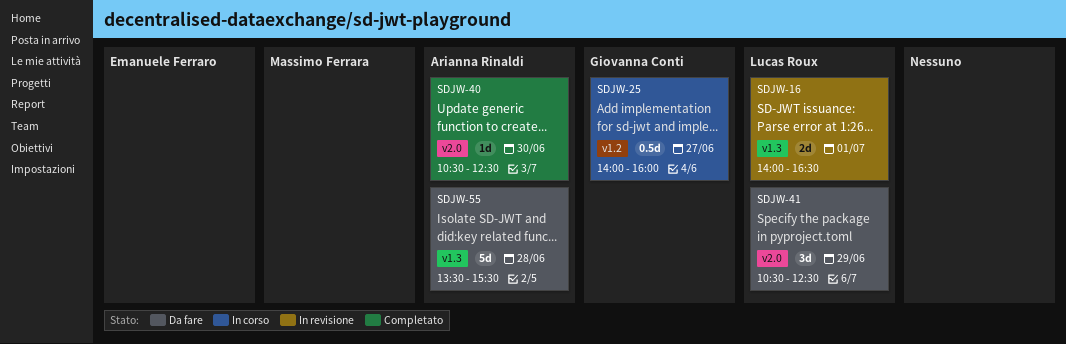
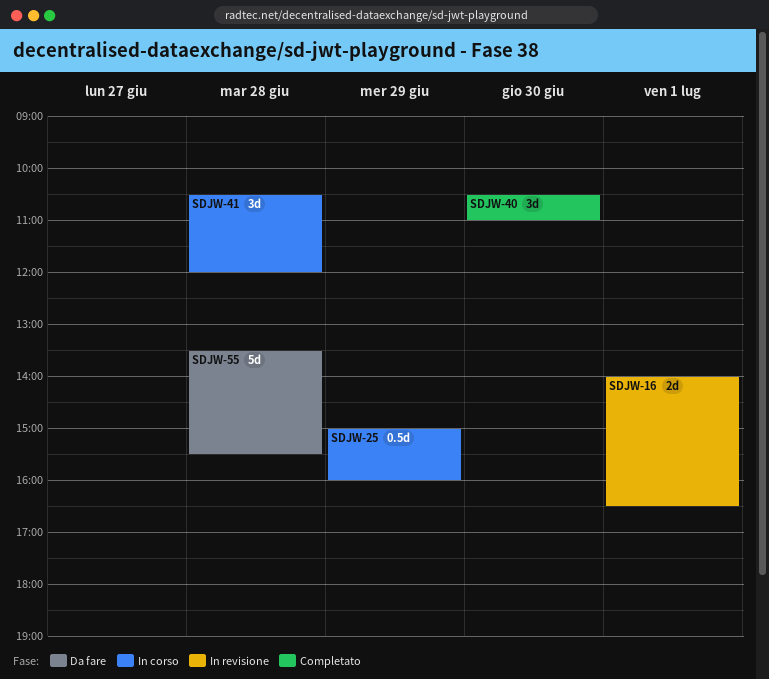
SDJW-25, day: Jun 27 -> Jun 29
SDJW-25, begins: 14:00 -> 15:00
SDJW-40, estimate: 1d -> 3d
SDJW-40, ends: 12:30 -> 11:00
SDJW-41, status: Da fare -> In corso
SDJW-41, day: Jun 29 -> Jun 28
SDJW-41, ends: 12:30 -> 12:00

